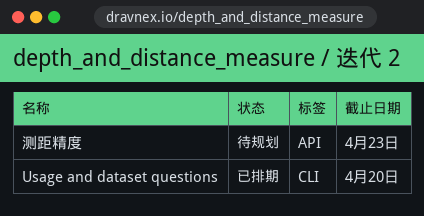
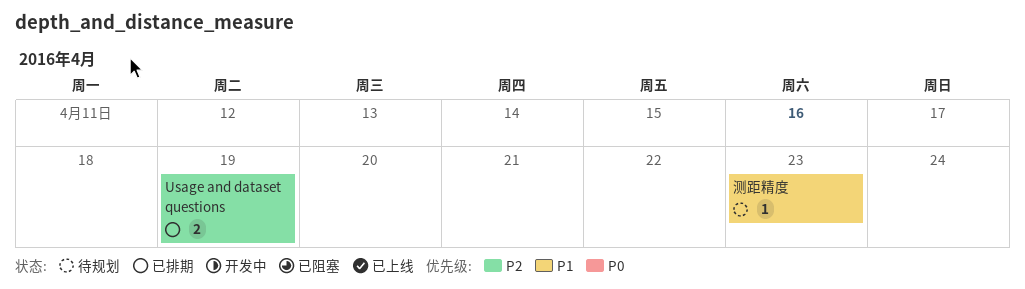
Usage and dataset questions, due: Apr 20 -> Apr 19

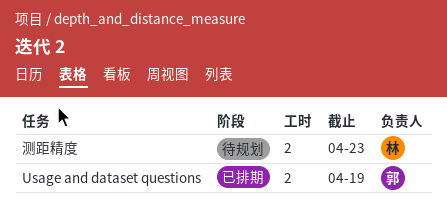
测距精度, estimate: 1 -> 2

